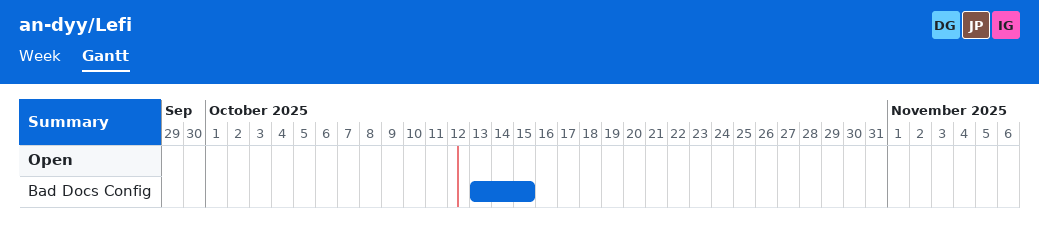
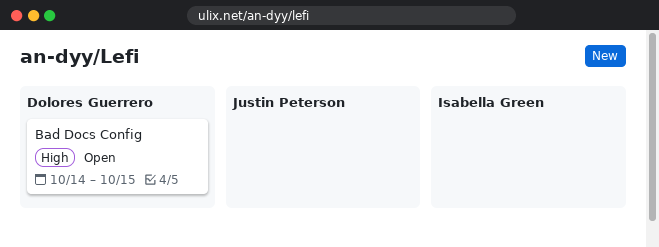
Bad Docs Config, start: Oct 13 -> Oct 14

